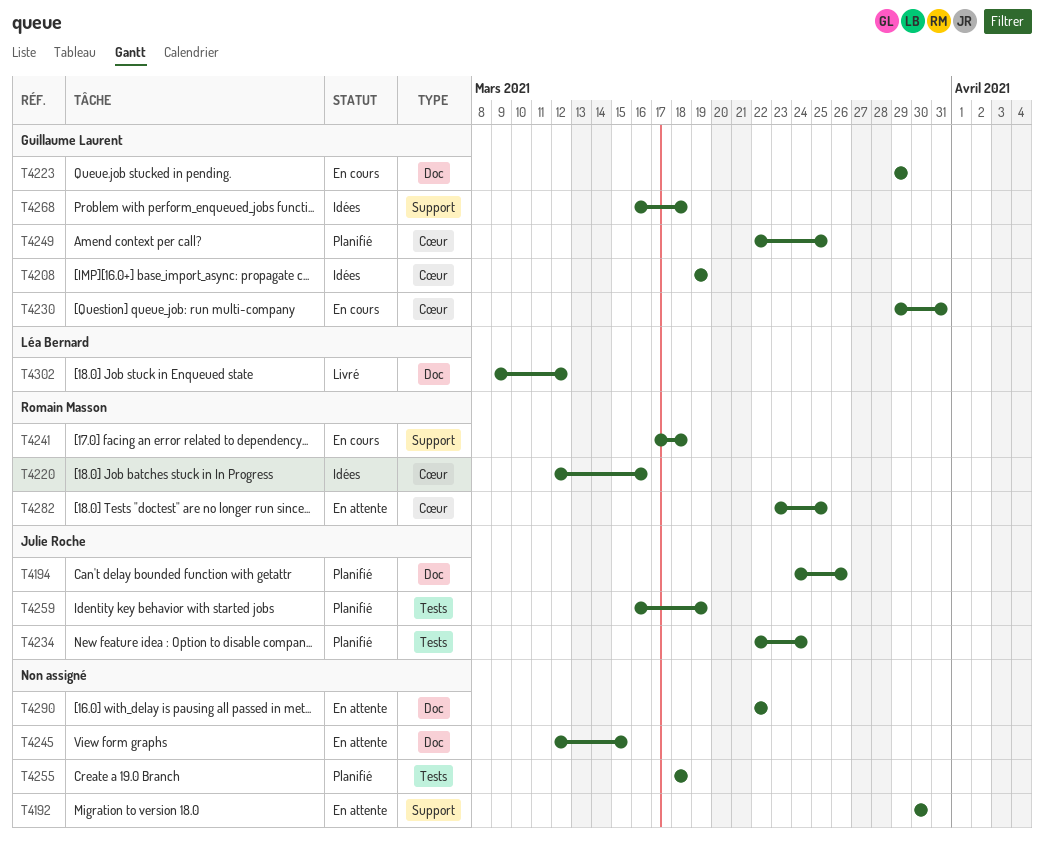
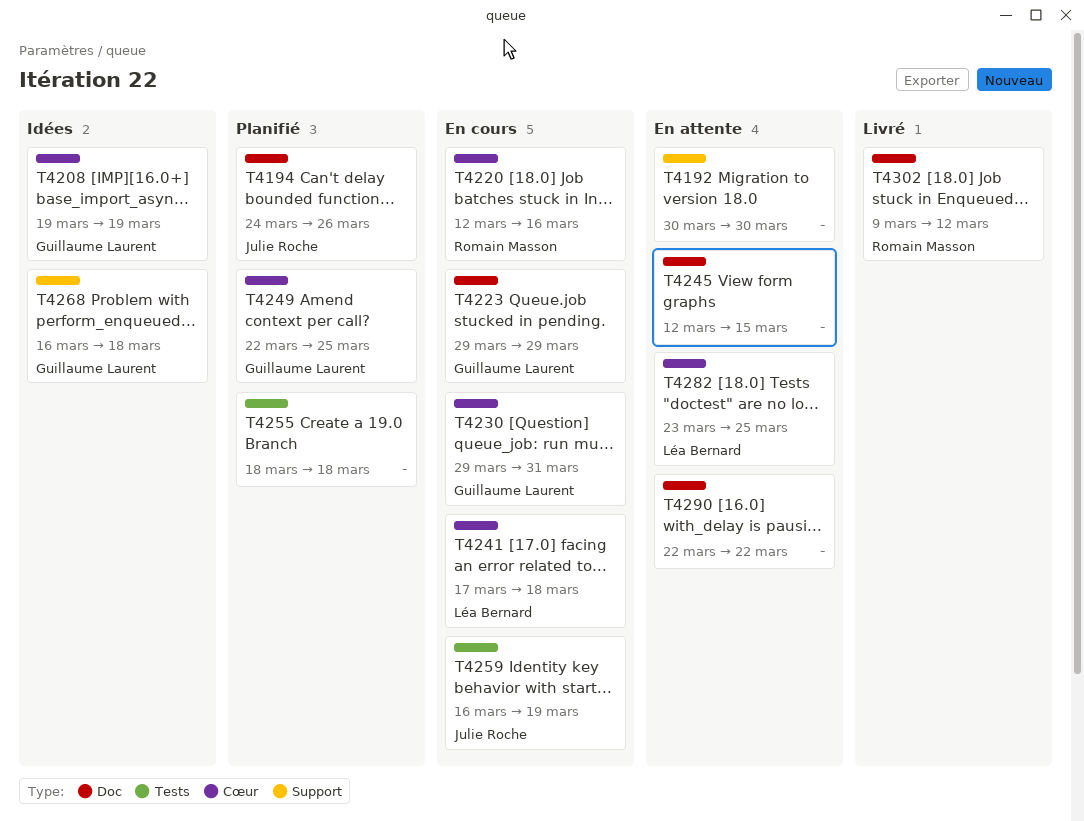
T4220, status: Idées -> En cours
T4234: present -> none
T4241, owner: Romain Masson -> Léa Bernard
T4241, label: Support -> Cœur
T4259, status: Planifié -> En cours
T4282, owner: Romain Masson -> Léa Bernard
T4302, owner: Léa Bernard -> Romain Masson

